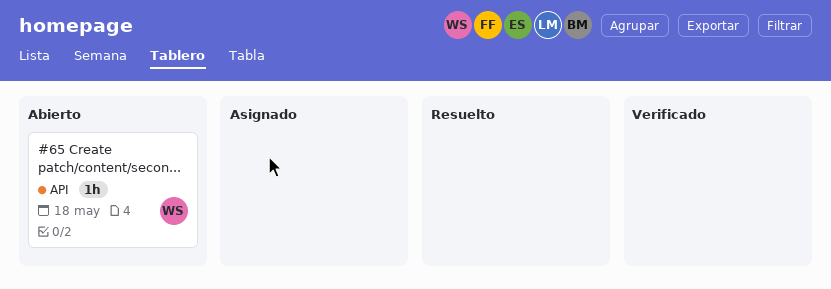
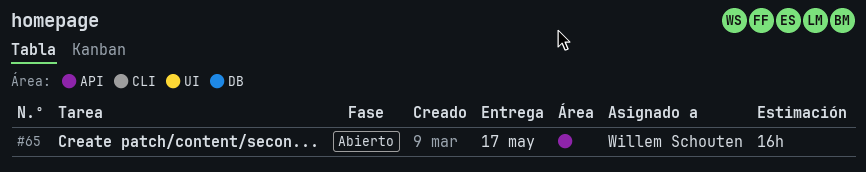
#65, estimate: 1h -> 16h
#65, due: May 18 -> May 17

